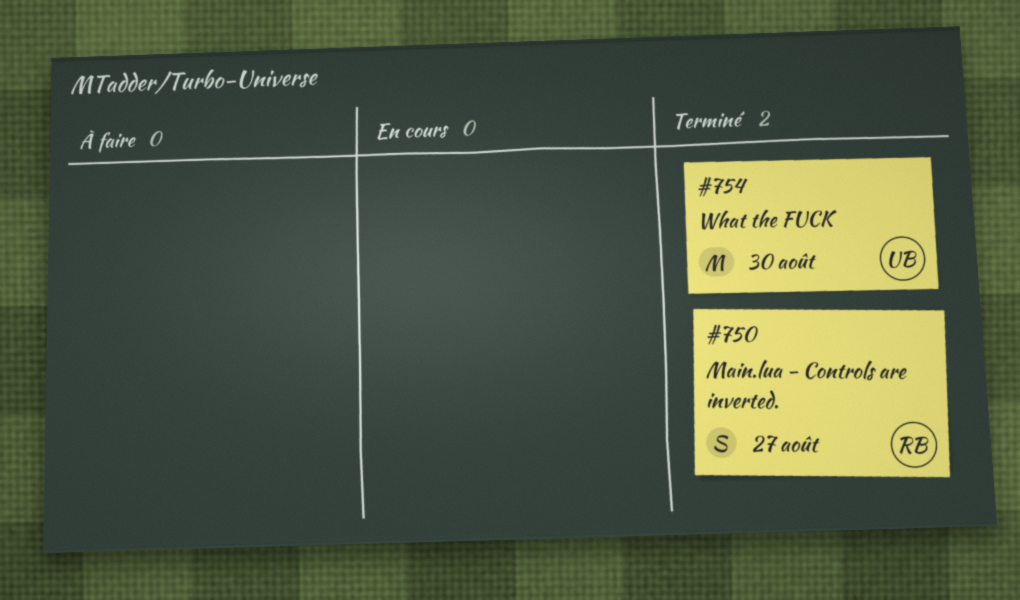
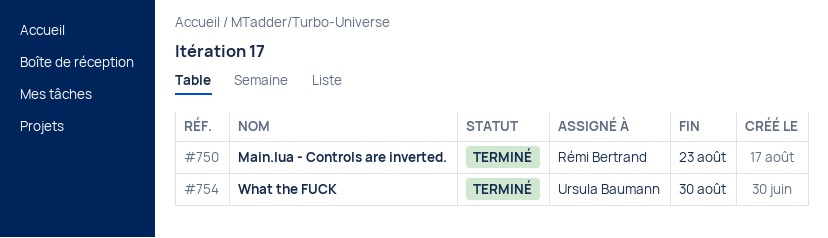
#750, due: Aug 27 -> Aug 23

